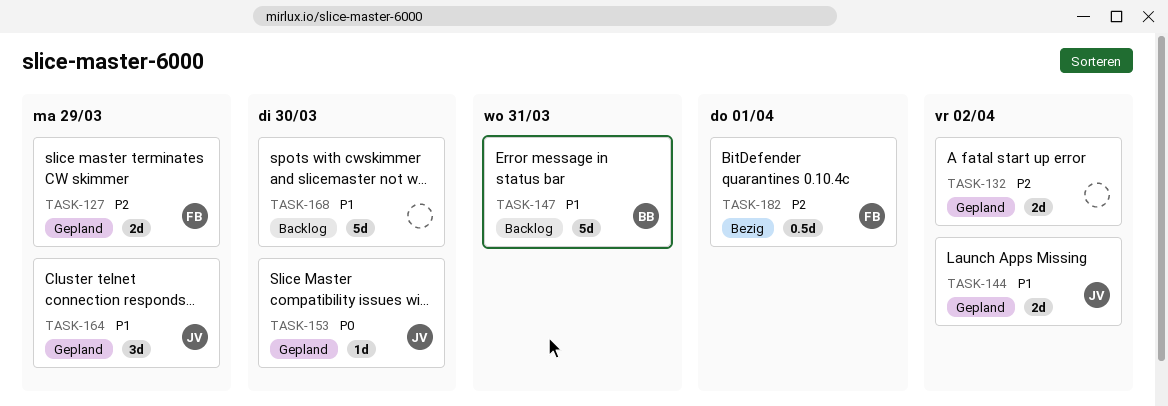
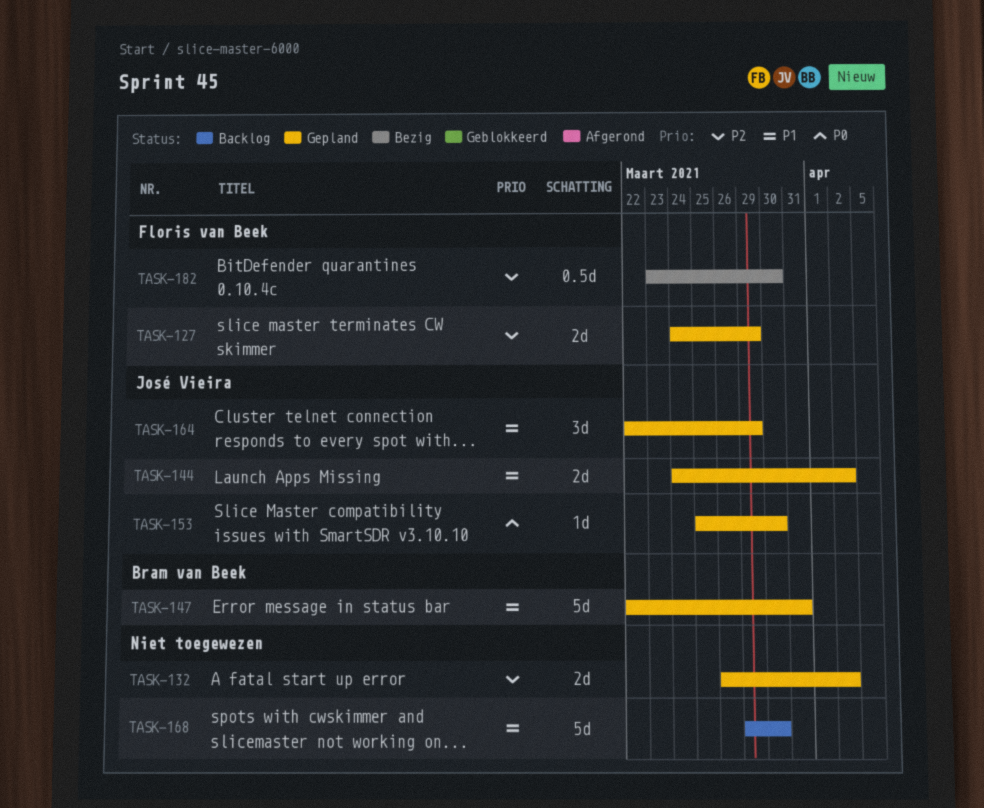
TASK-147, status: Backlog -> Gepland
TASK-182, due: Apr 1 -> Mar 30

